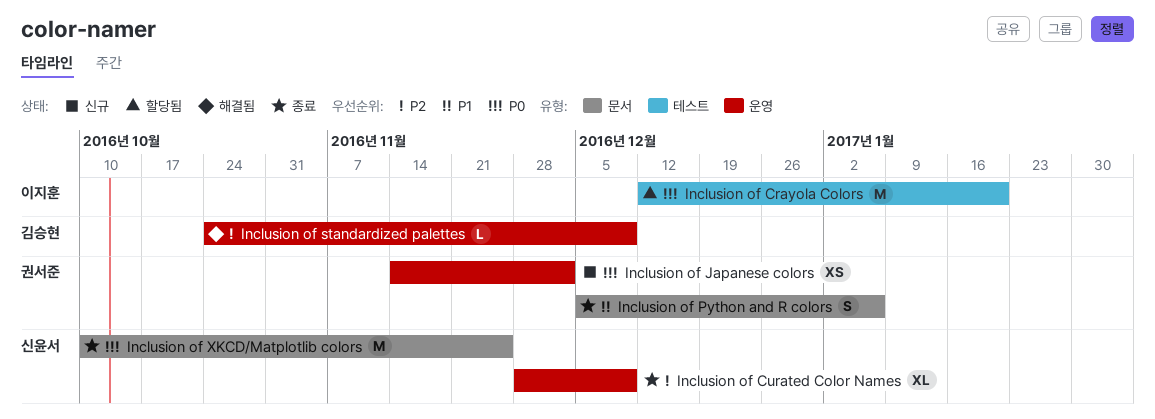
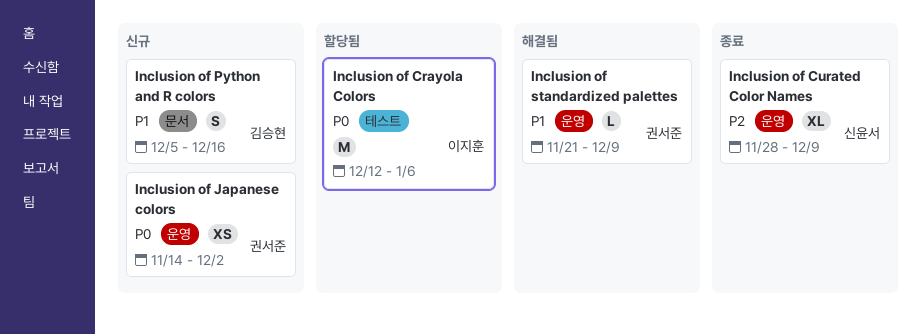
Inclusion of Crayola Colors, due: Jan 20 -> Jan 6
Inclusion of Python and R colors, status: 종료 -> 신규
Inclusion of Python and R colors, owner: 권서준 -> 김승현
Inclusion of Python and R colors, due: Jan 6 -> Dec 16
Inclusion of standardized palettes, owner: 김승현 -> 권서준
Inclusion of standardized palettes, priority: P2 -> P1
Inclusion of standardized palettes, start: Oct 24 -> Nov 21
Inclusion of XKCD/Matplotlib colors: present -> none

